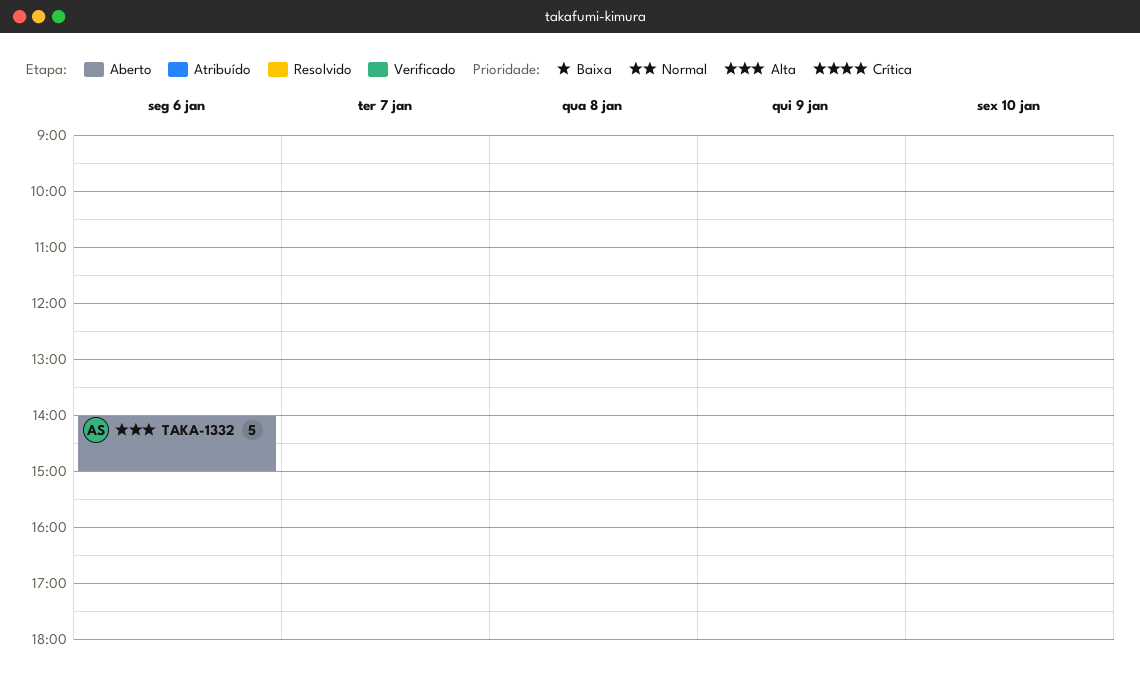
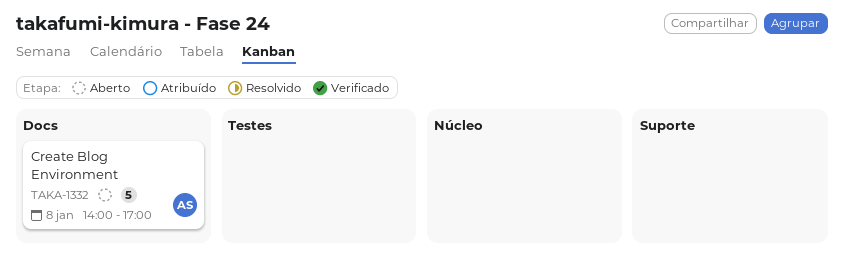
TAKA-1332, day: Jan 6 -> Jan 8
TAKA-1332, ends: 15:00 -> 17:00

